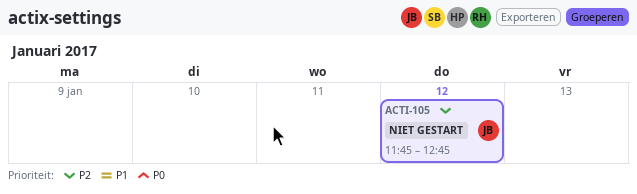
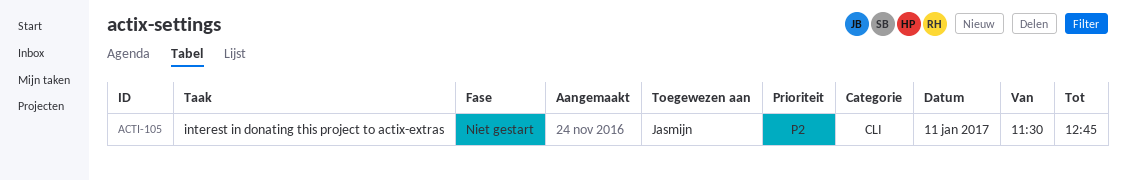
ACTI-105, day: Jan 12 -> Jan 11
ACTI-105, begins: 11:45 -> 11:30

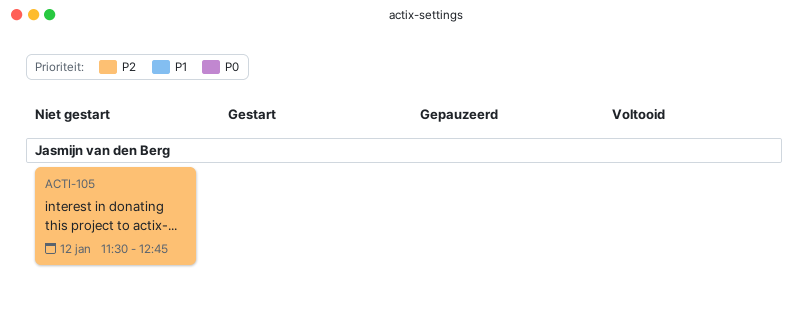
ACTI-105, day: Jan 11 -> Jan 12

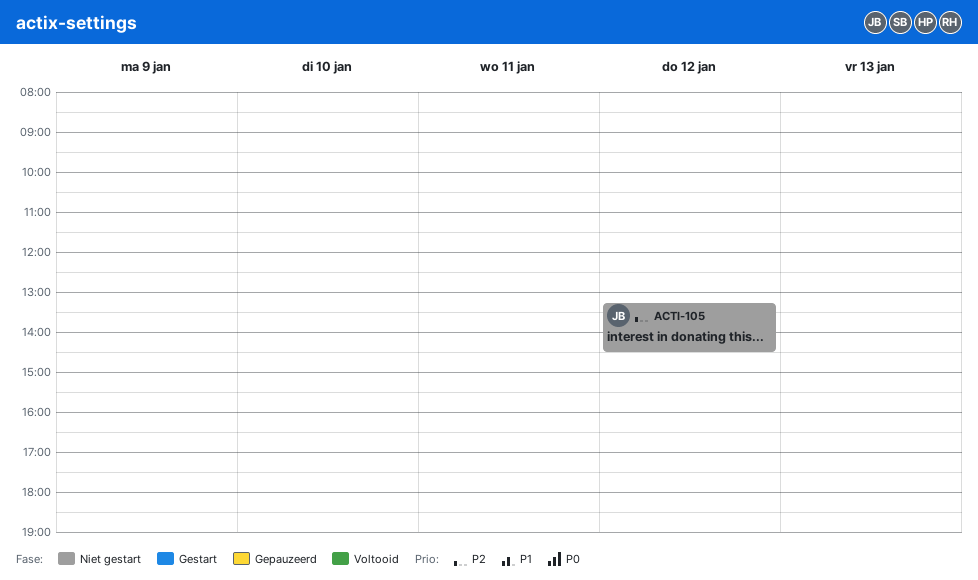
ACTI-105, begins: 11:30 -> 13:15
ACTI-105, ends: 12:45 -> 14:30

